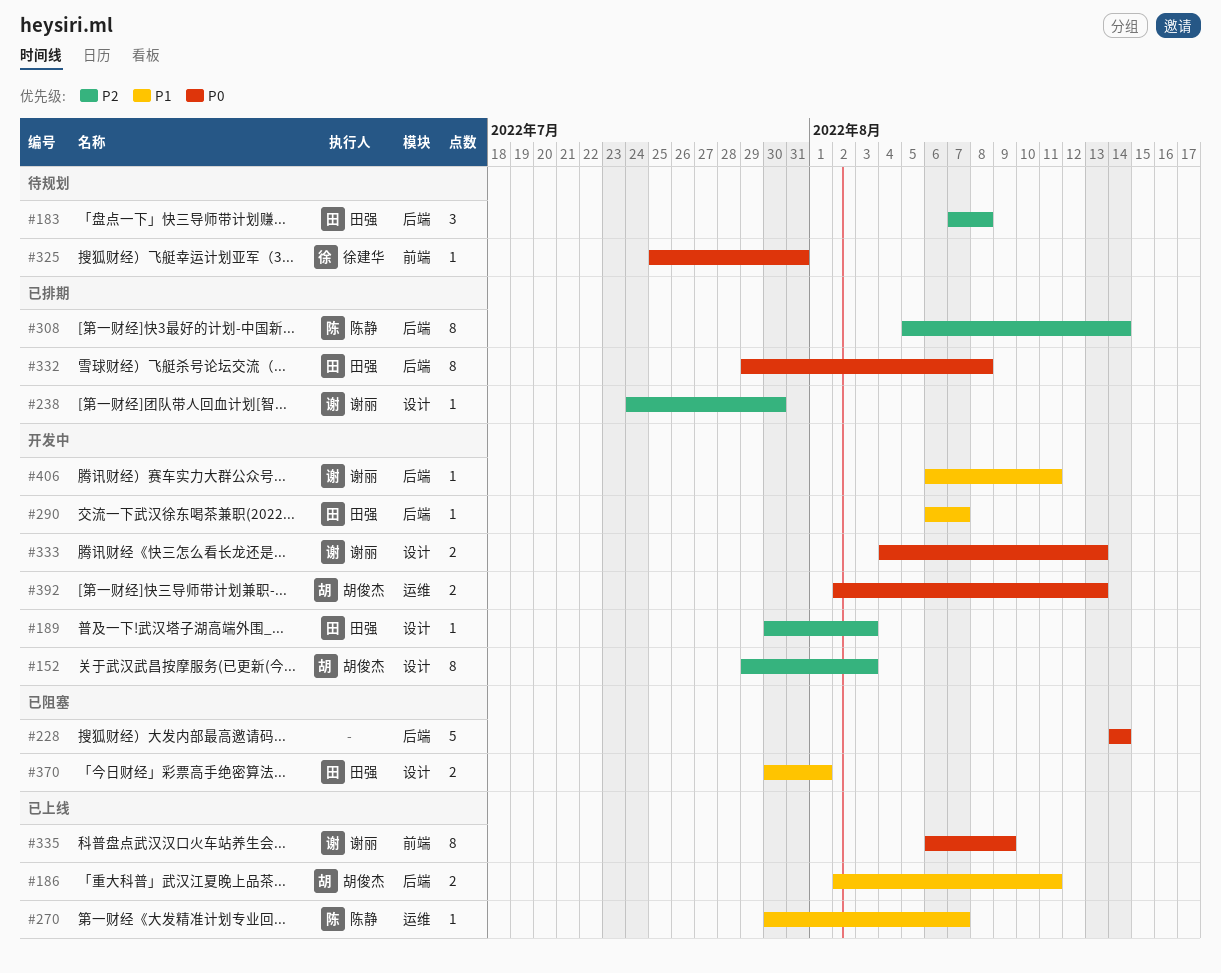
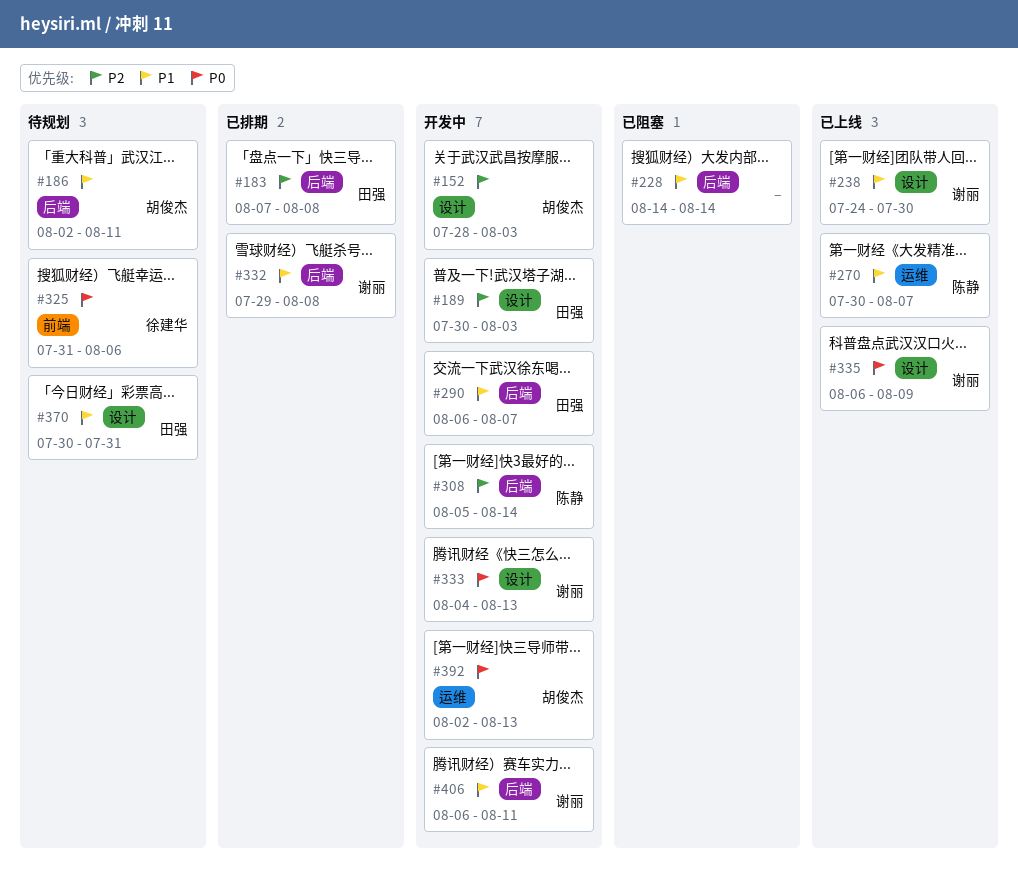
#152, start: Jul 29 -> Jul 28
#183, status: 待规划 -> 已排期
#186, status: 已上线 -> 待规划
#228, priority: P0 -> P1
#238, status: 已排期 -> 已上线
#238, priority: P2 -> P1
#308, status: 已排期 -> 开发中
#325, start: Jul 25 -> Jul 31
#325, due: Jul 31 -> Aug 6
#332, owner: 田强 -> 谢丽
#332, priority: P0 -> P1
#335, label: 前端 -> 设计
#370, status: 已阻塞 -> 待规划
#370, due: Aug 1 -> Jul 31

